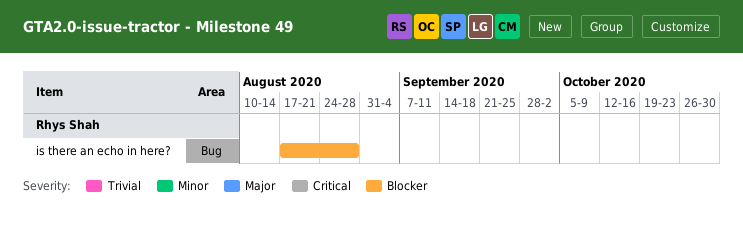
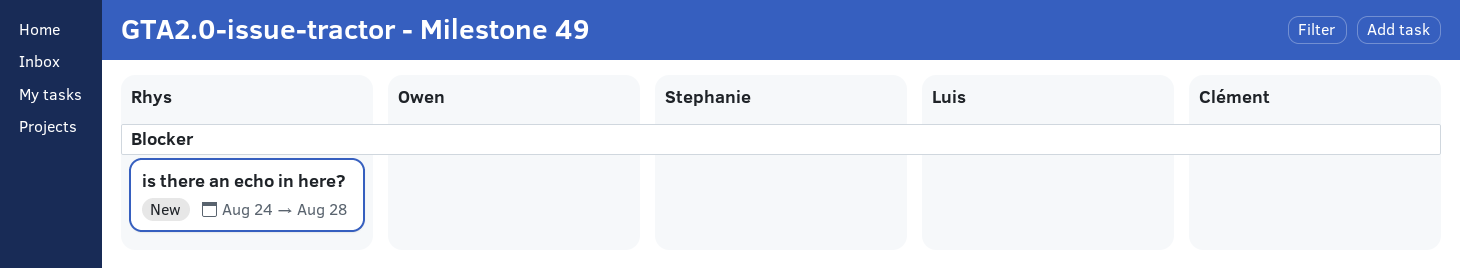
is there an echo in here?, start: Aug 17 -> Aug 24

